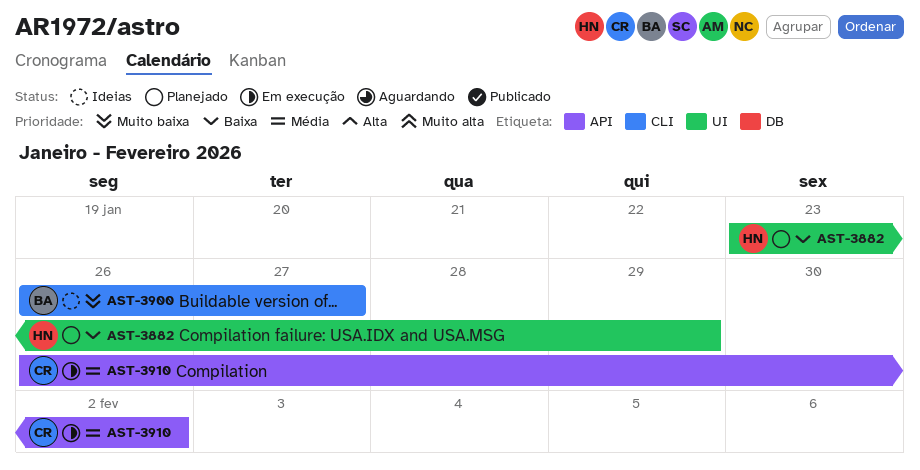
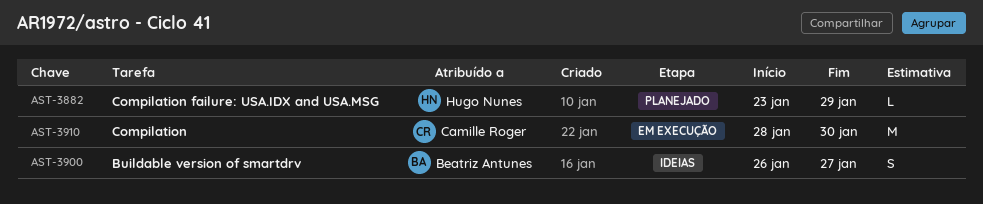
AST-3910, start: Jan 26 -> Jan 28
AST-3910, due: Feb 2 -> Jan 30

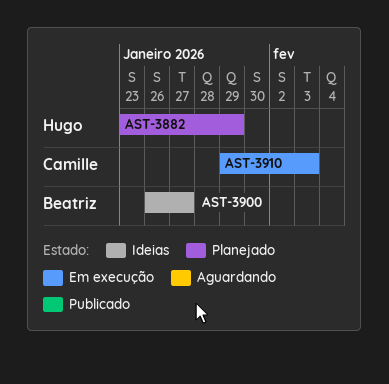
AST-3910, start: Jan 28 -> Jan 29
AST-3910, due: Jan 30 -> Feb 3

